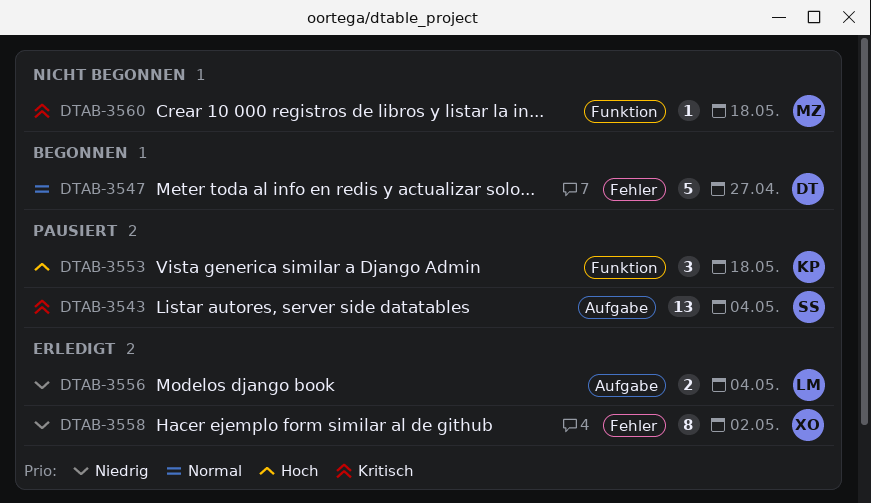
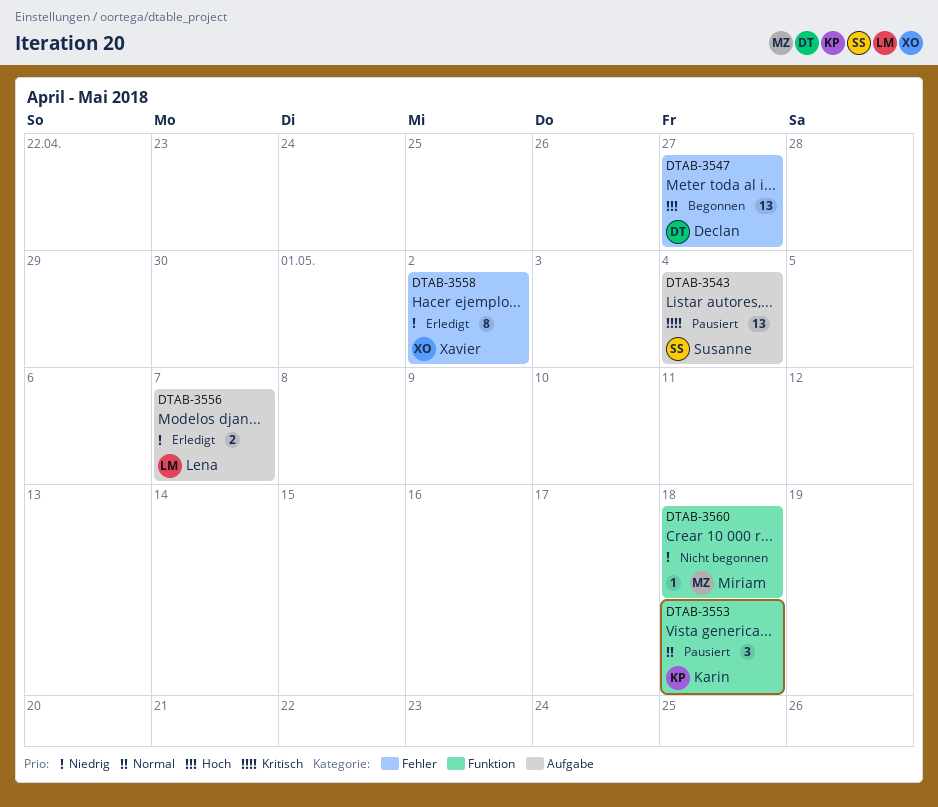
DTAB-3547, priority: Normal -> Hoch
DTAB-3547, estimate: 5 -> 13
DTAB-3553, priority: Hoch -> Normal
DTAB-3556, due: May 4 -> May 7
DTAB-3560, priority: Kritisch -> Niedrig

